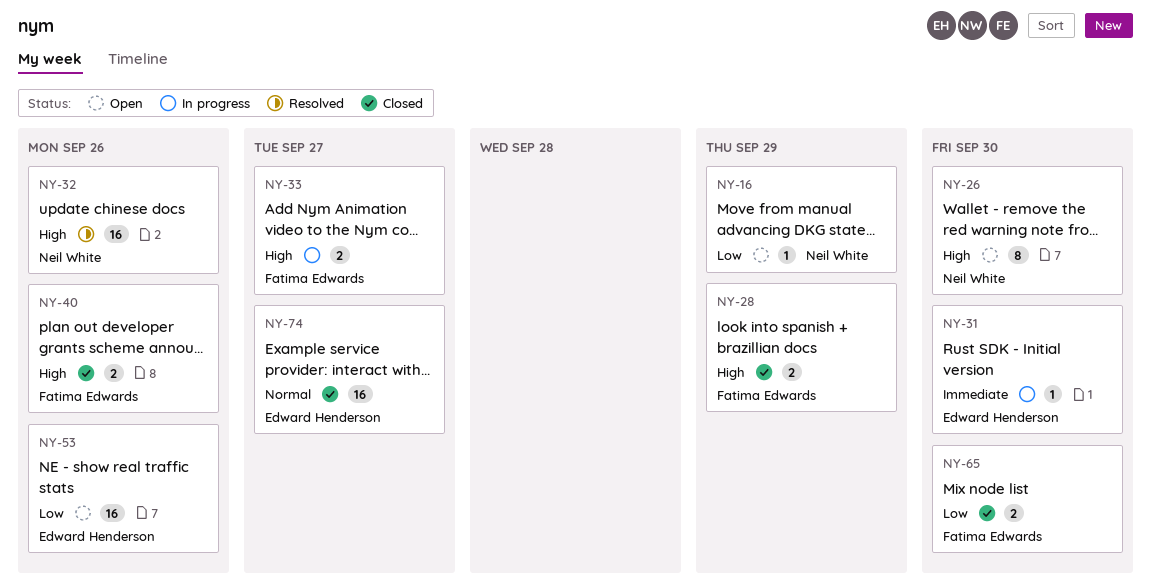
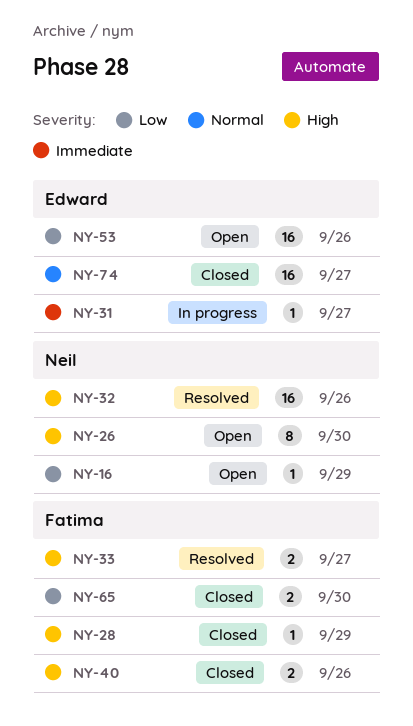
NY-28, estimate: 2 -> 1
NY-31, due: Sep 30 -> Sep 27
NY-33, status: In progress -> Resolved

